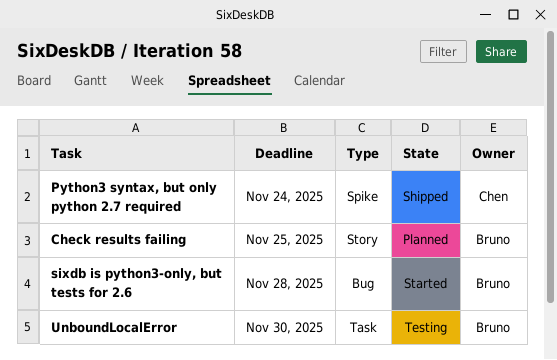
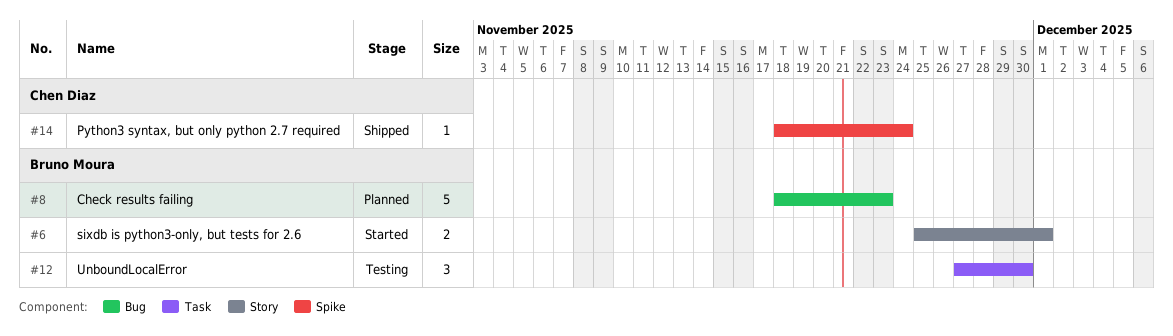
Check results failing, label: Story -> Bug
Check results failing, due: Nov 25 -> Nov 23
sixdb is python3-only, but tests for 2.6, label: Bug -> Story
sixdb is python3-only, but tests for 2.6, due: Nov 28 -> Dec 1

